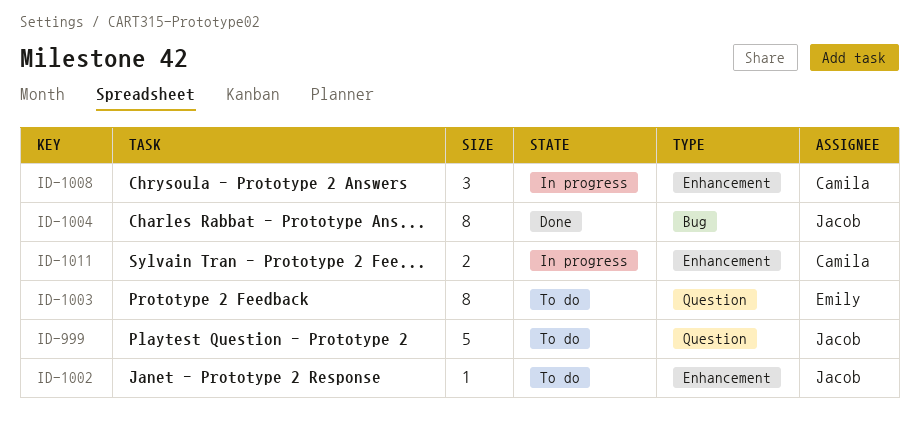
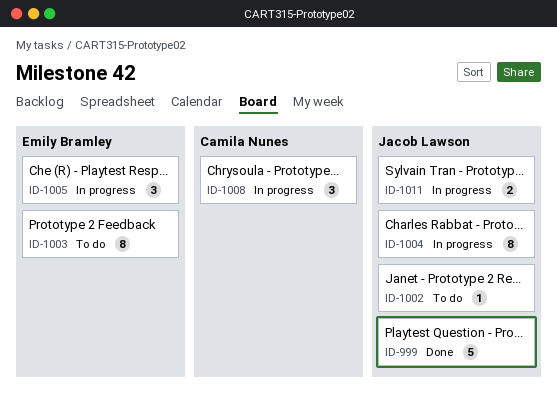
ID-999, status: To do -> Done
ID-1004, status: Done -> In progress
ID-1005: none -> present
ID-1011, owner: Camila Nunes -> Jacob Lawson

